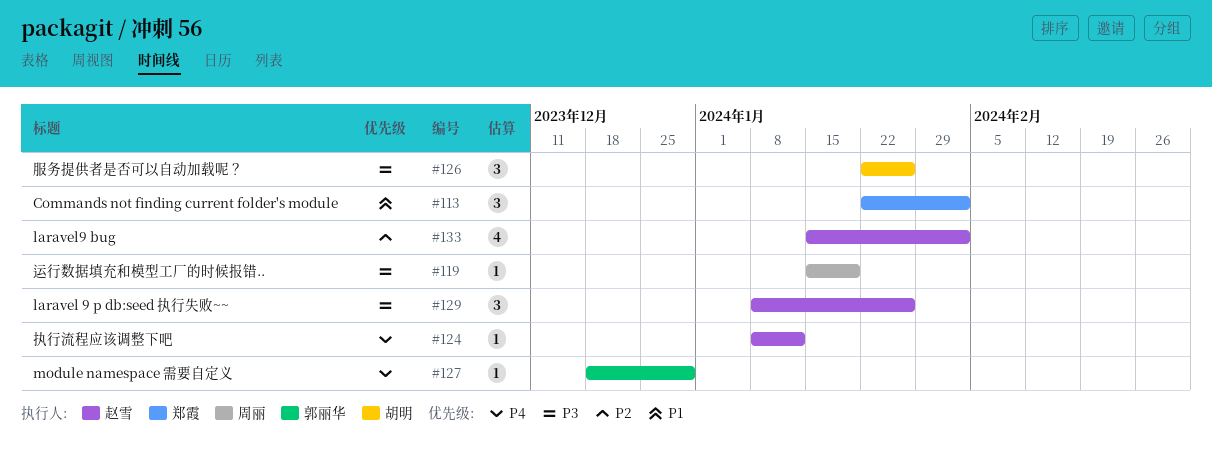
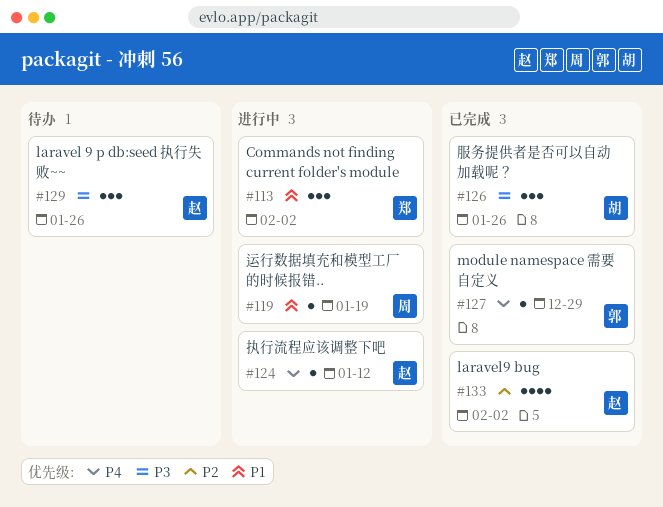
#119, priority: P3 -> P1

